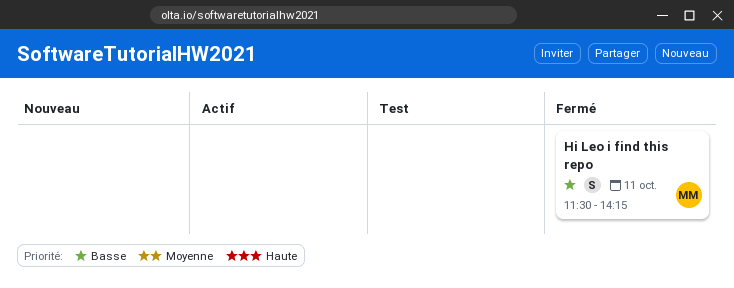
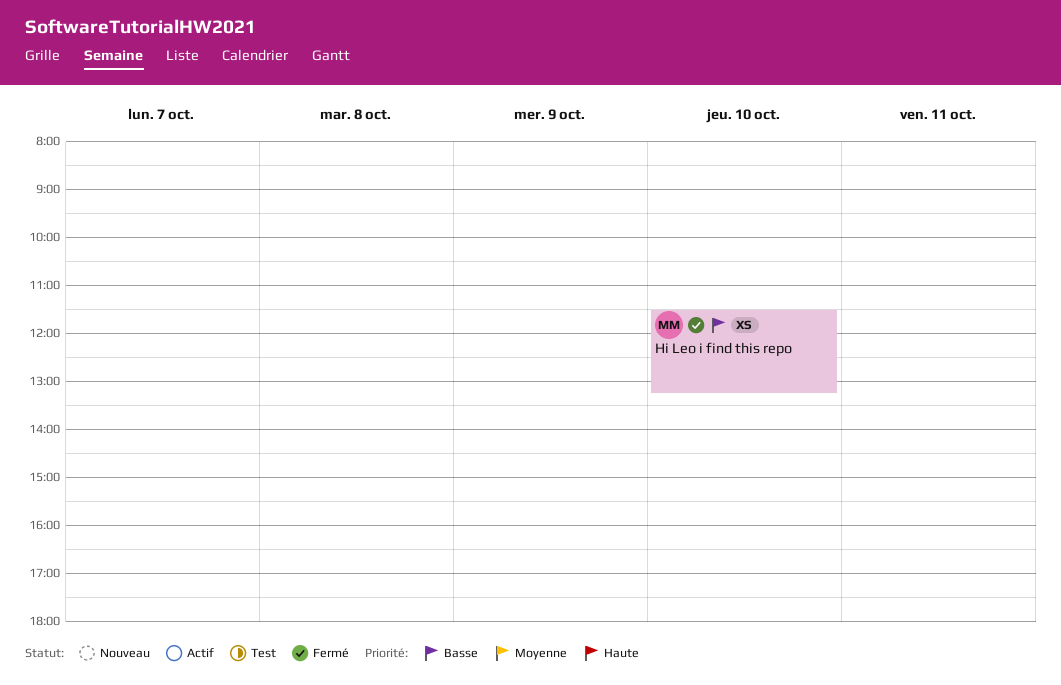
Hi Leo i find this repo, estimate: S -> XS
Hi Leo i find this repo, day: Oct 11 -> Oct 10
Hi Leo i find this repo, ends: 14:15 -> 13:15

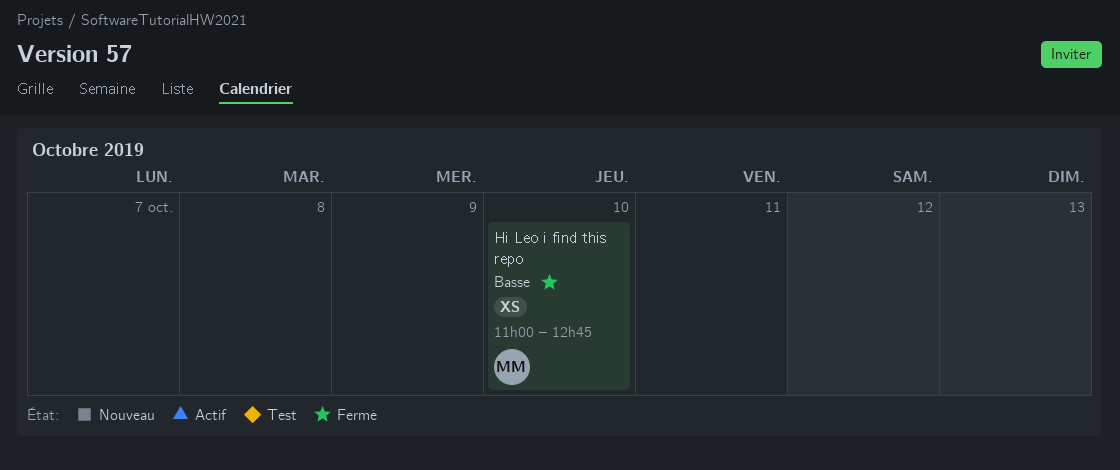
Hi Leo i find this repo, begins: 11:30 -> 11:00
Hi Leo i find this repo, ends: 13:15 -> 12:45

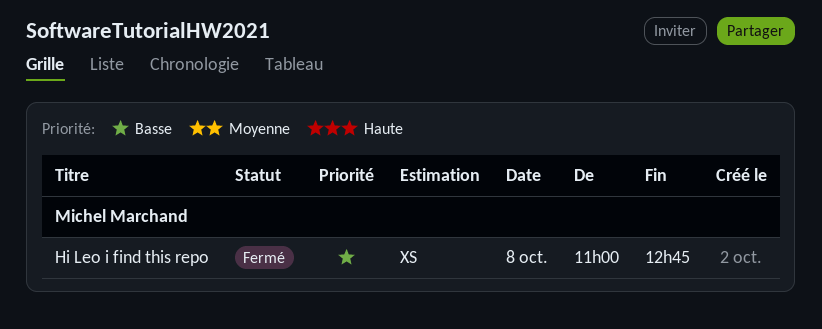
Hi Leo i find this repo, day: Oct 10 -> Oct 8

